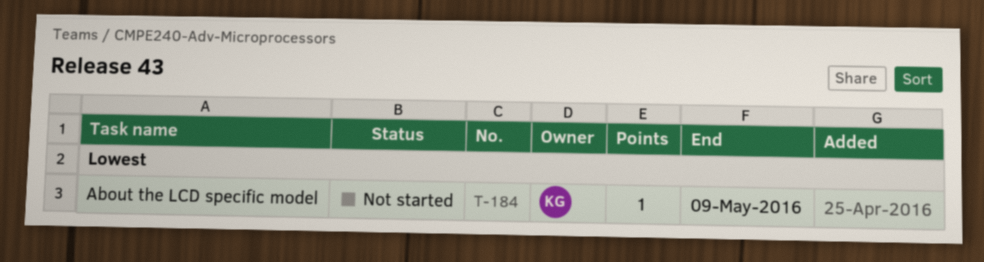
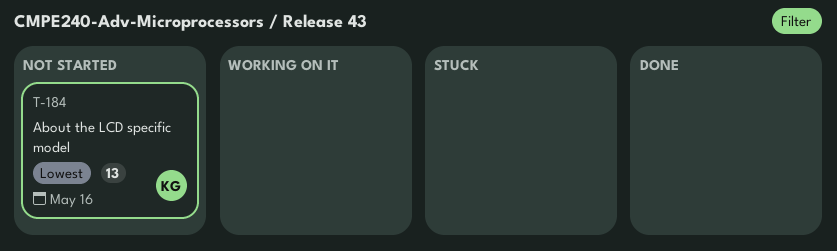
T-184, estimate: 1 -> 13
T-184, due: May 9 -> May 16

